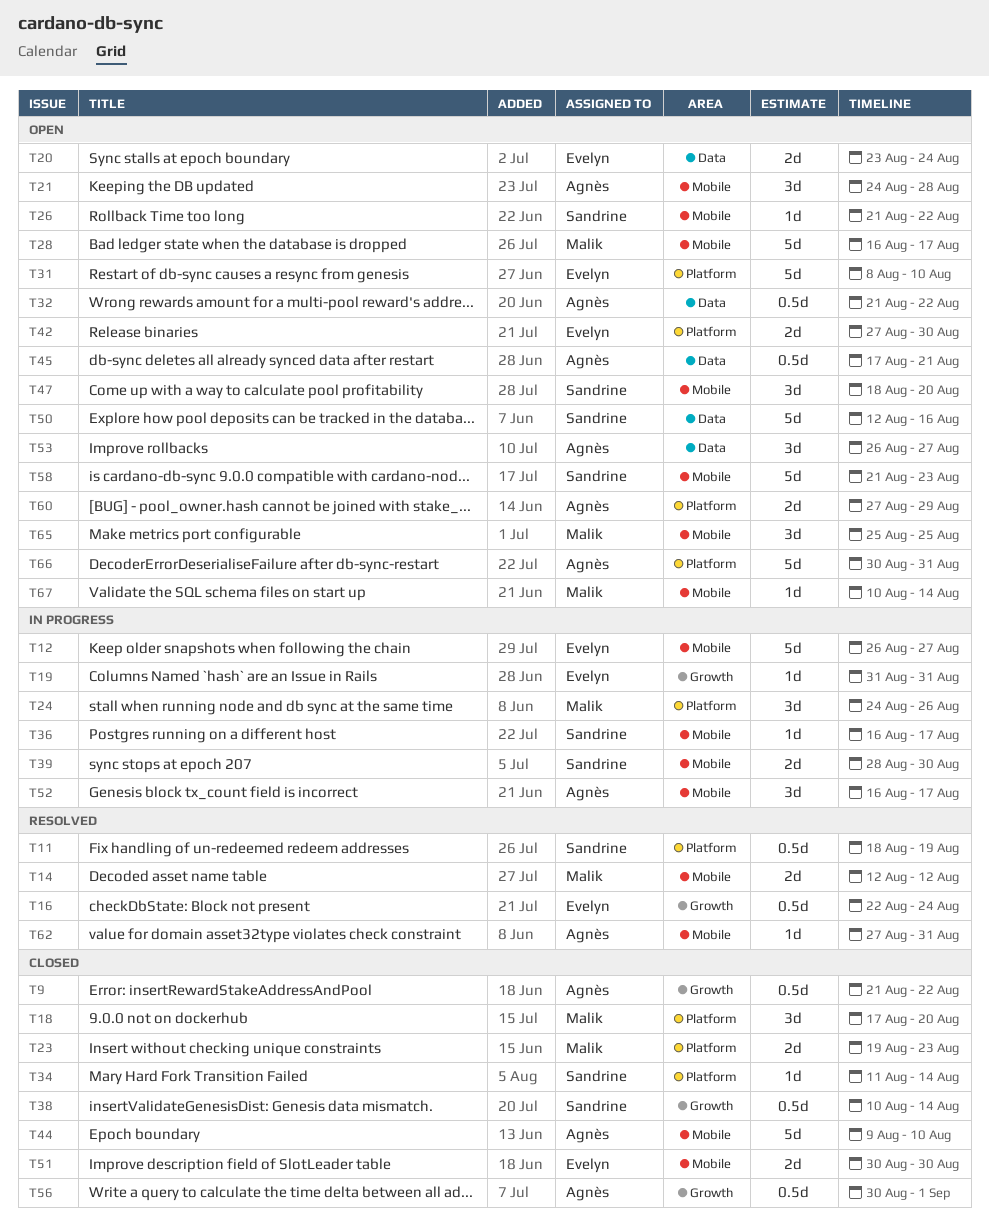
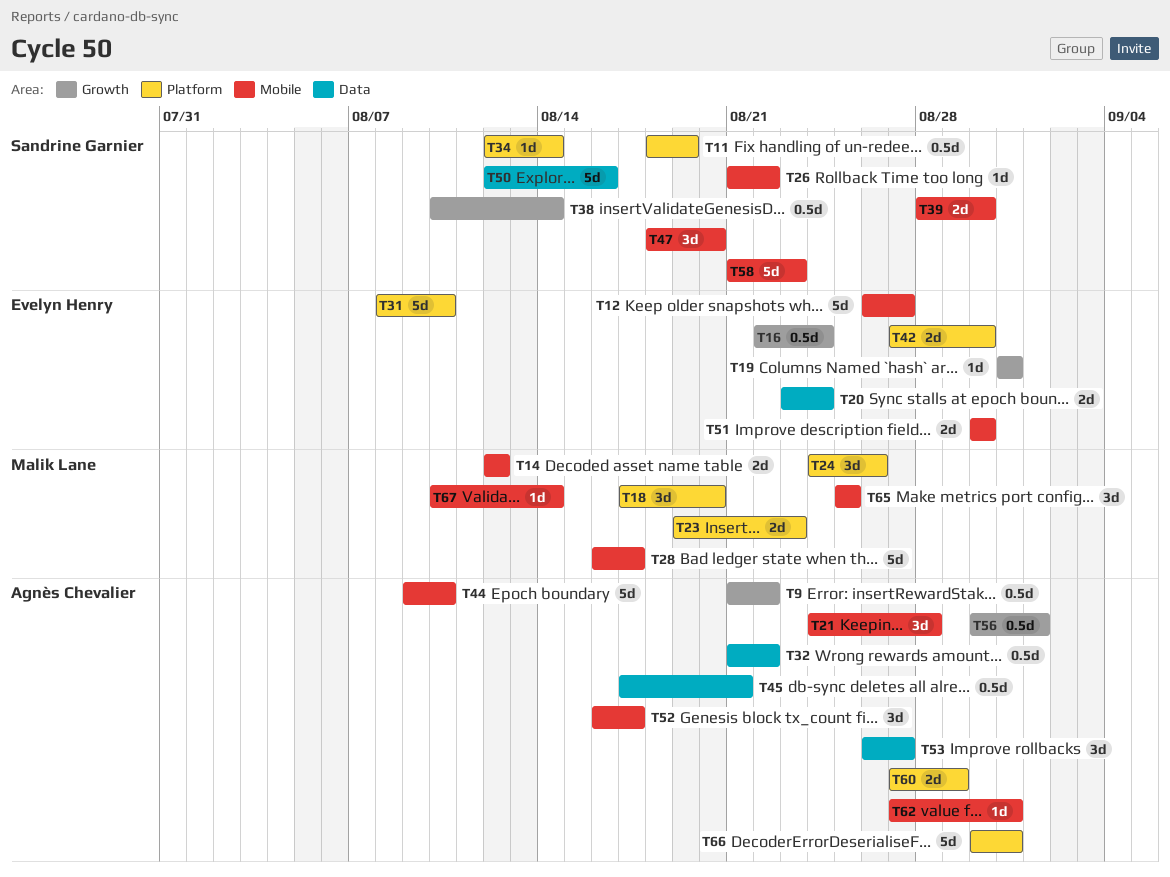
T34, start: Aug 11 -> Aug 12
T36: present -> none

